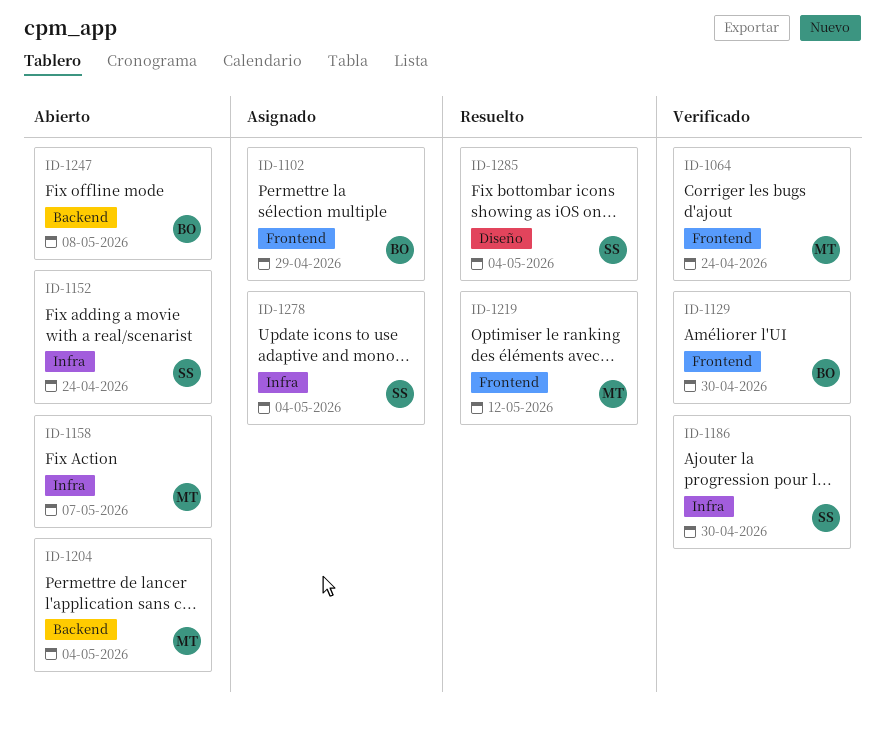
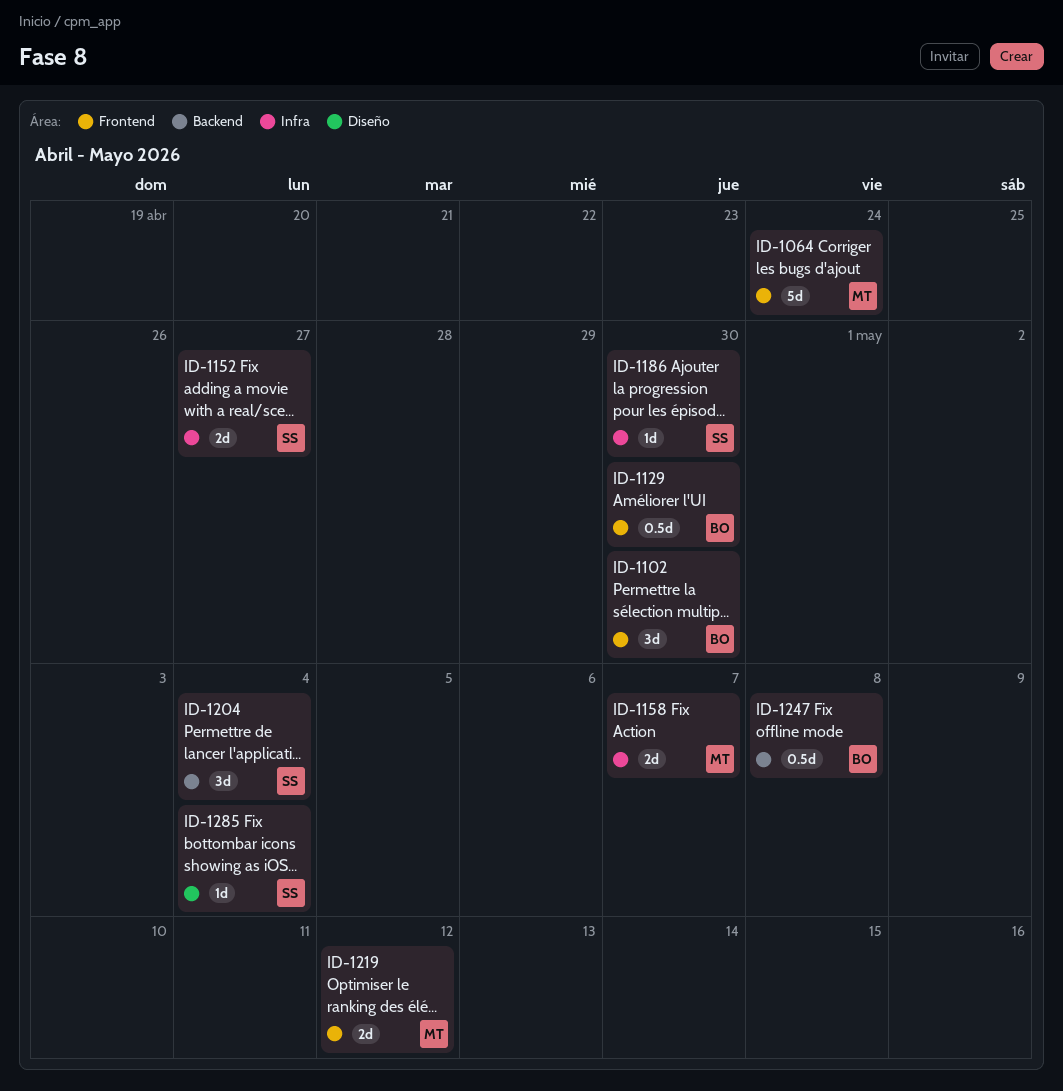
ID-1102, due: Apr 29 -> Apr 30
ID-1152, due: Apr 24 -> Apr 27
ID-1204, owner: MT -> SS
ID-1278: present -> none

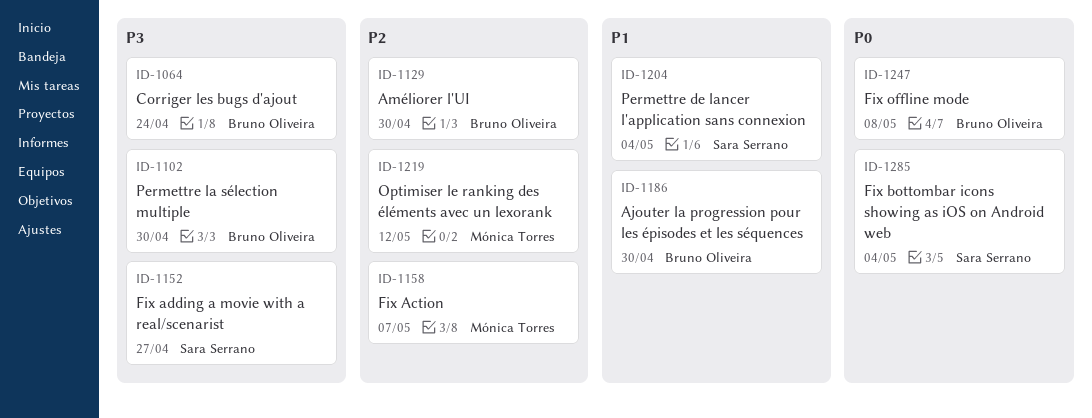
ID-1064, owner: Mónica Torres -> Bruno Oliveira
ID-1186, owner: Sara Serrano -> Bruno Oliveira

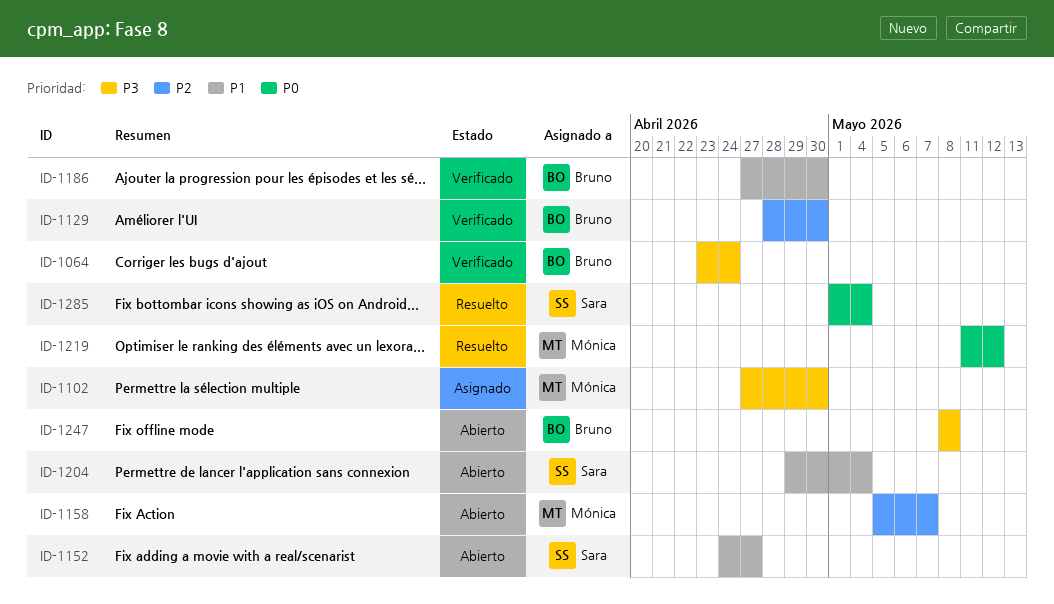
ID-1102, owner: Bruno Oliveira -> Mónica Torres
ID-1152, priority: P3 -> P1
ID-1219, priority: P2 -> P0
ID-1247, priority: P0 -> P3

